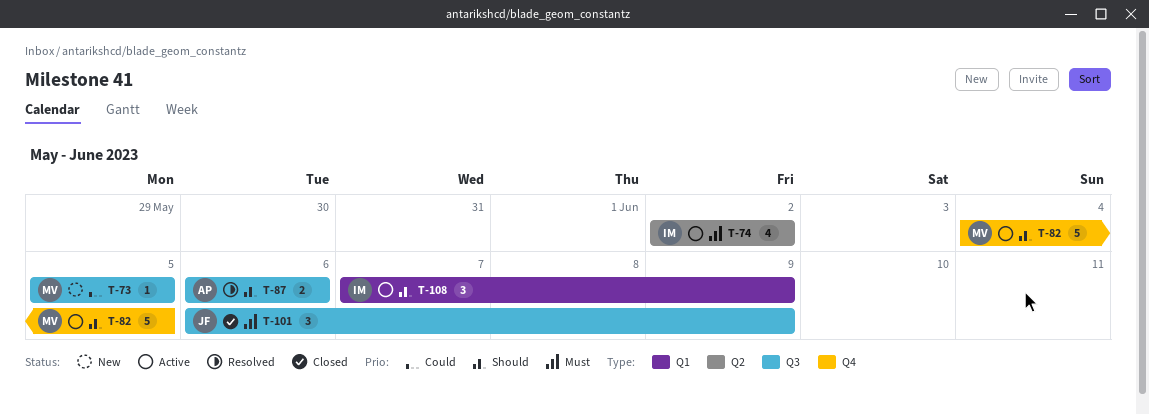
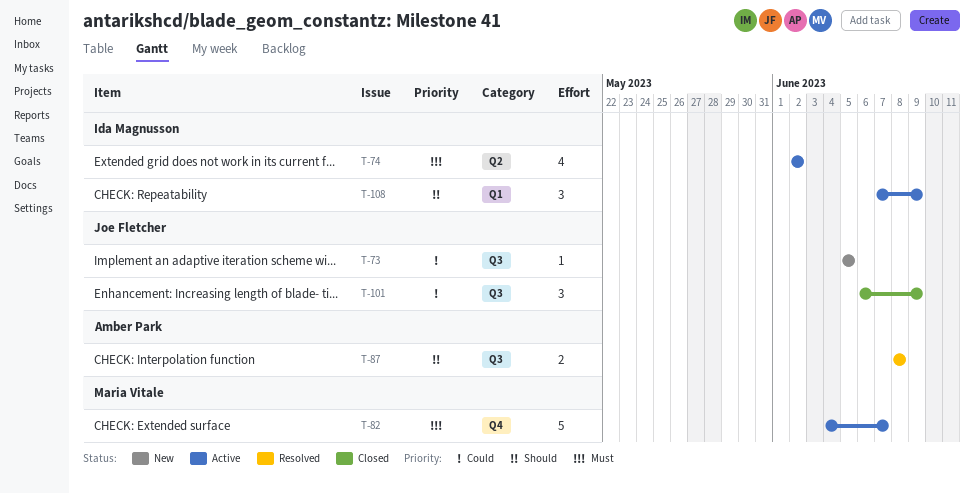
T-73, owner: Maria Vitale -> Joe Fletcher
T-82, priority: Should -> Must
T-82, due: Jun 5 -> Jun 7
T-87, start: Jun 6 -> Jun 8
T-87, due: Jun 6 -> Jun 8
T-101, priority: Must -> Could

